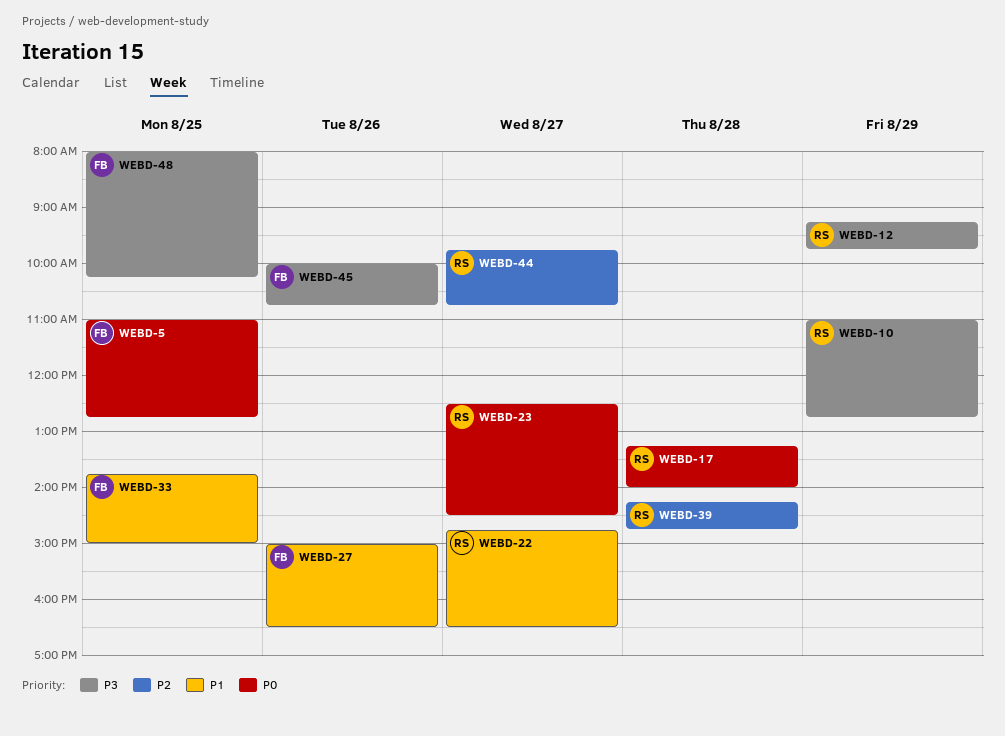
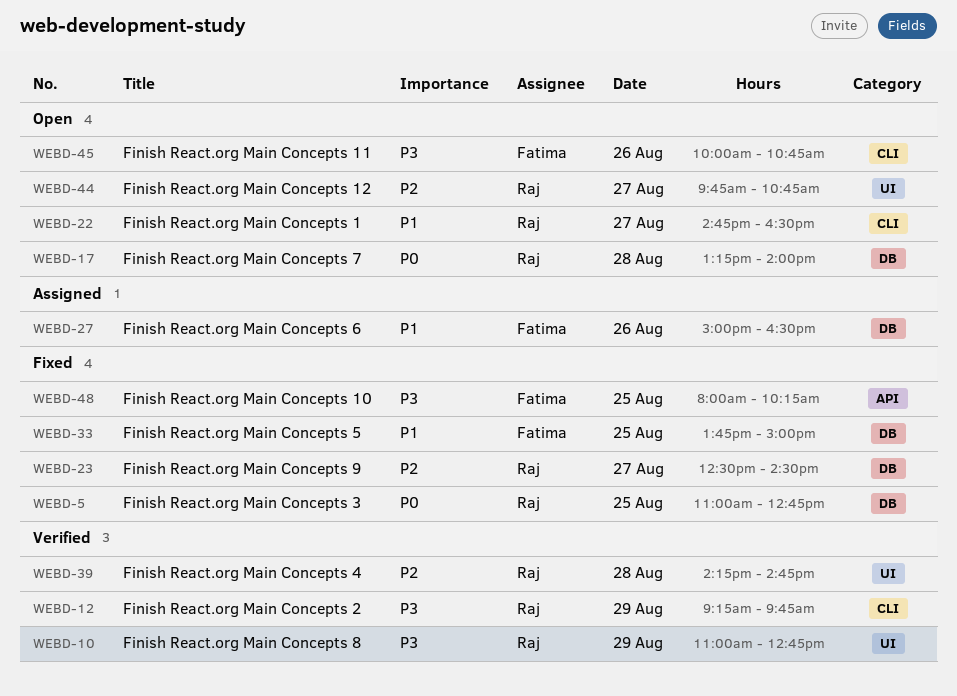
WEBD-5, owner: Fatima -> Raj
WEBD-23, priority: P0 -> P2

